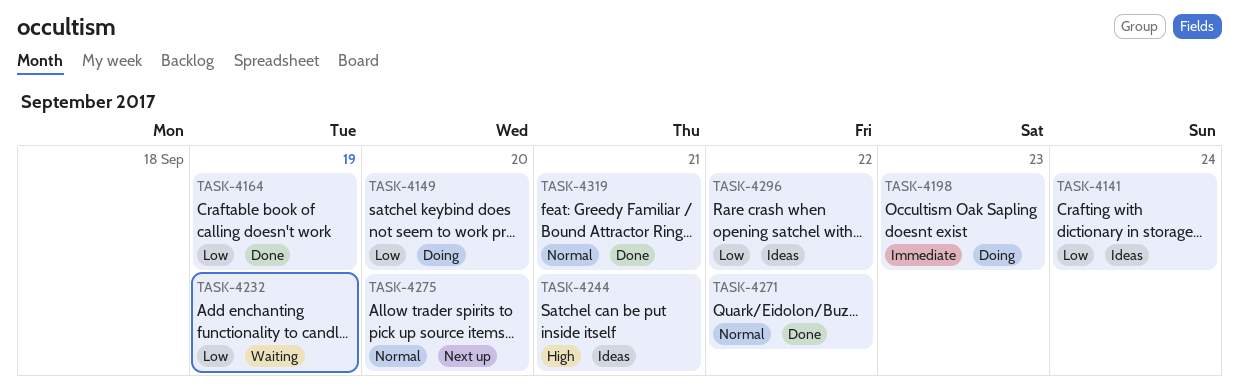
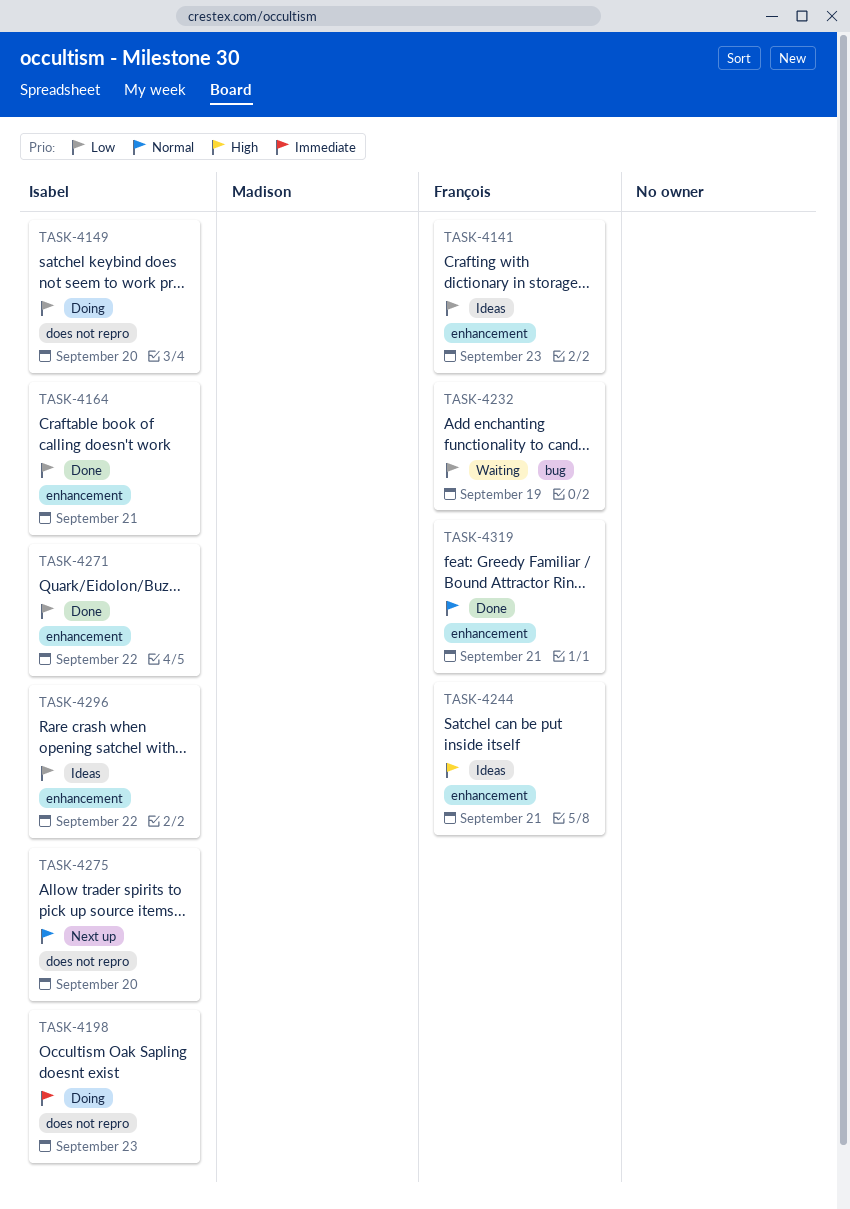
TASK-4141, due: Sep 24 -> Sep 23
TASK-4164, due: Sep 19 -> Sep 21
TASK-4271, priority: Normal -> Low

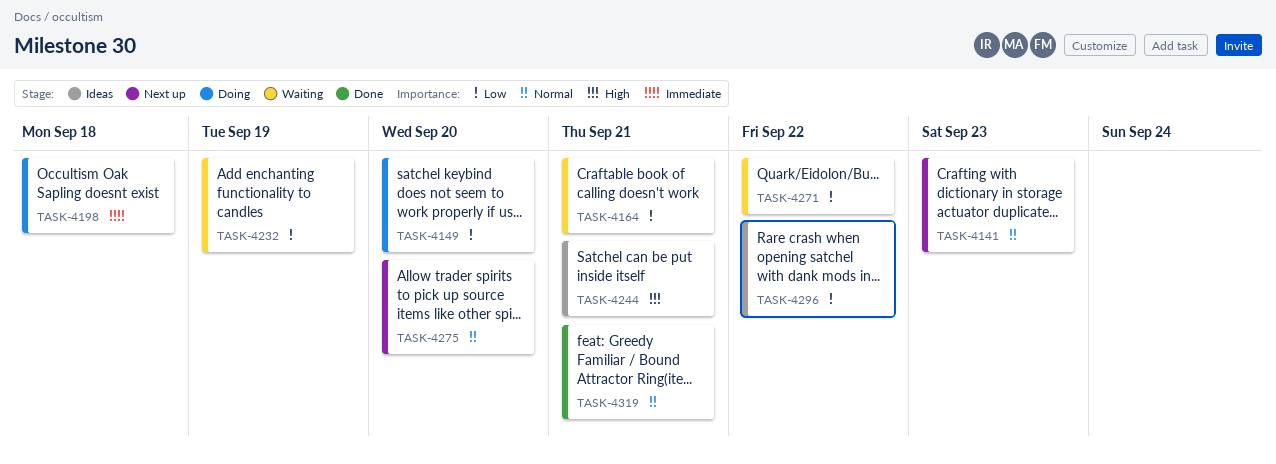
TASK-4141, status: Ideas -> Next up
TASK-4141, priority: Low -> Normal
TASK-4164, status: Done -> Waiting
TASK-4198, due: Sep 23 -> Sep 18
TASK-4271, status: Done -> Waiting

